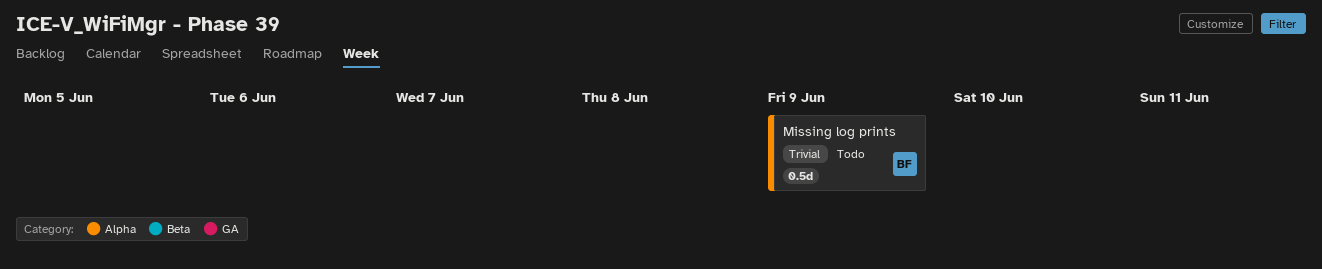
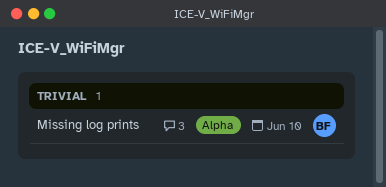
Missing log prints, due: Jun 9 -> Jun 10

